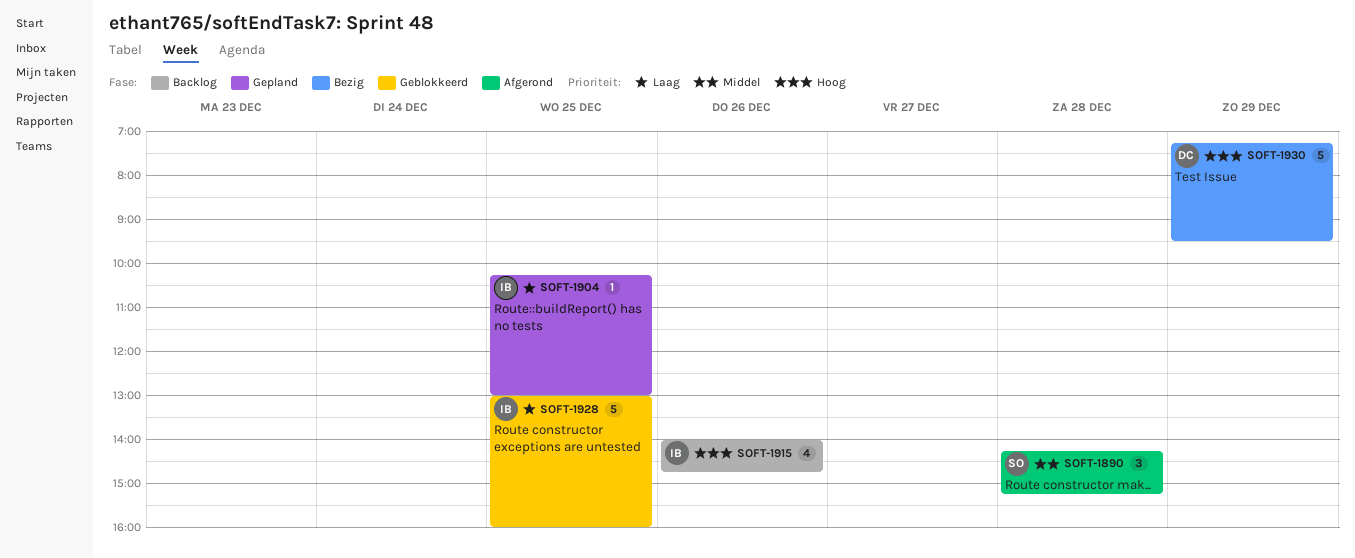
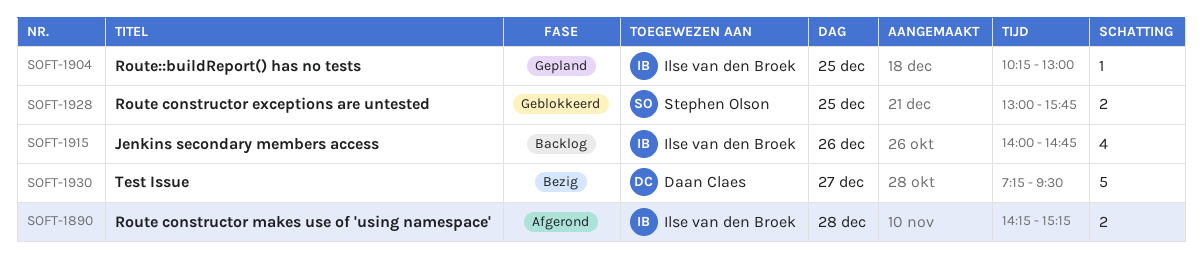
SOFT-1890, owner: Stephen Olson -> Ilse van den Broek
SOFT-1890, estimate: 3 -> 2
SOFT-1928, owner: Ilse van den Broek -> Stephen Olson
SOFT-1928, estimate: 5 -> 2
SOFT-1928, ends: 16:00 -> 15:45
SOFT-1930, day: Dec 29 -> Dec 27

